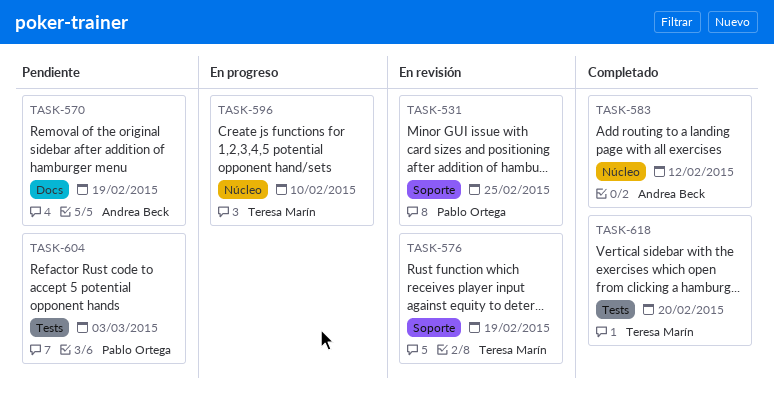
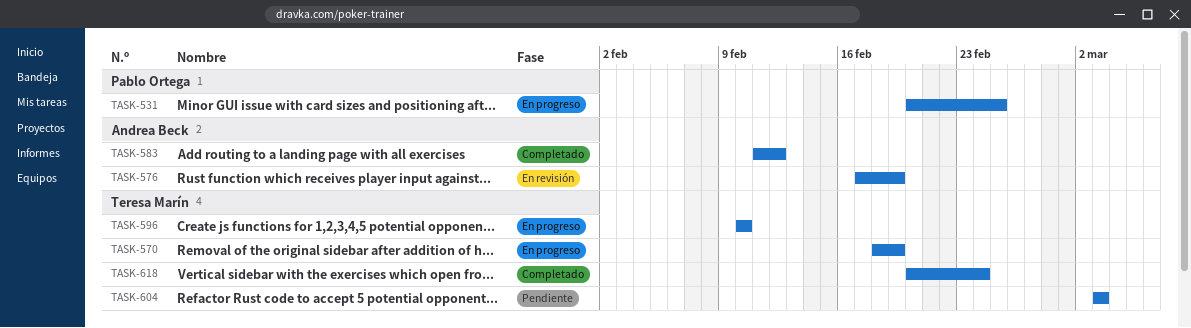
TASK-531, status: En revisión -> En progreso
TASK-570, status: Pendiente -> En progreso
TASK-570, owner: Andrea Beck -> Teresa Marín
TASK-576, owner: Teresa Marín -> Andrea Beck
TASK-604, owner: Pablo Ortega -> Teresa Marín
TASK-618, due: Feb 20 -> Feb 24

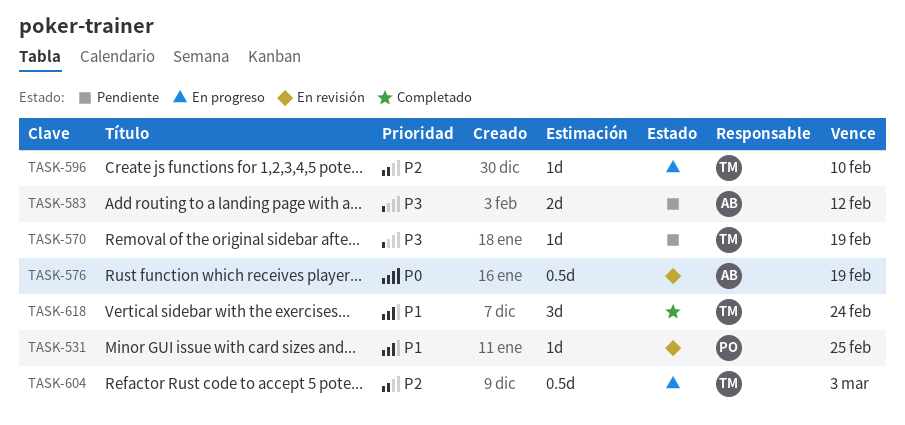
TASK-531, status: En progreso -> En revisión
TASK-570, status: En progreso -> Pendiente
TASK-583, status: Completado -> Pendiente
TASK-604, status: Pendiente -> En progreso

